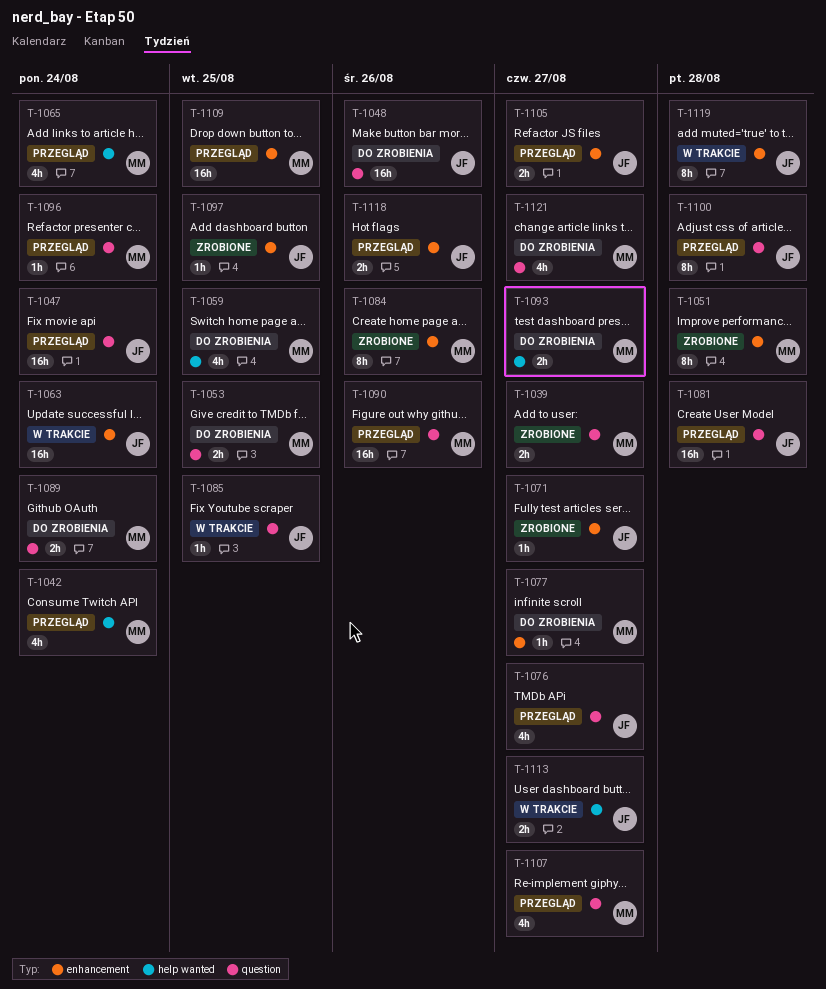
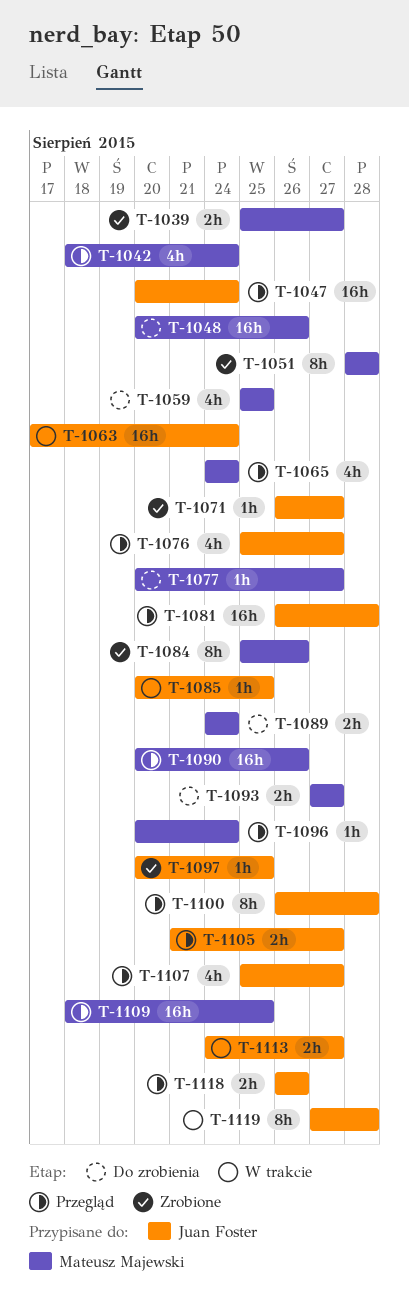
T-1048, owner: Juan Foster -> Mateusz Majewski
T-1053: present -> none
T-1107, owner: Mateusz Majewski -> Juan Foster
T-1121: present -> none

